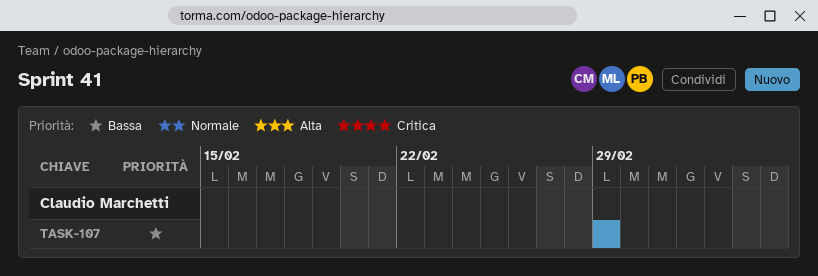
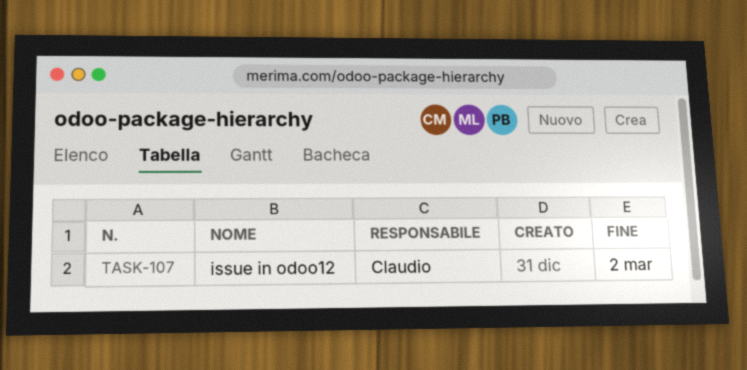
TASK-107, due: Feb 29 -> Mar 2

